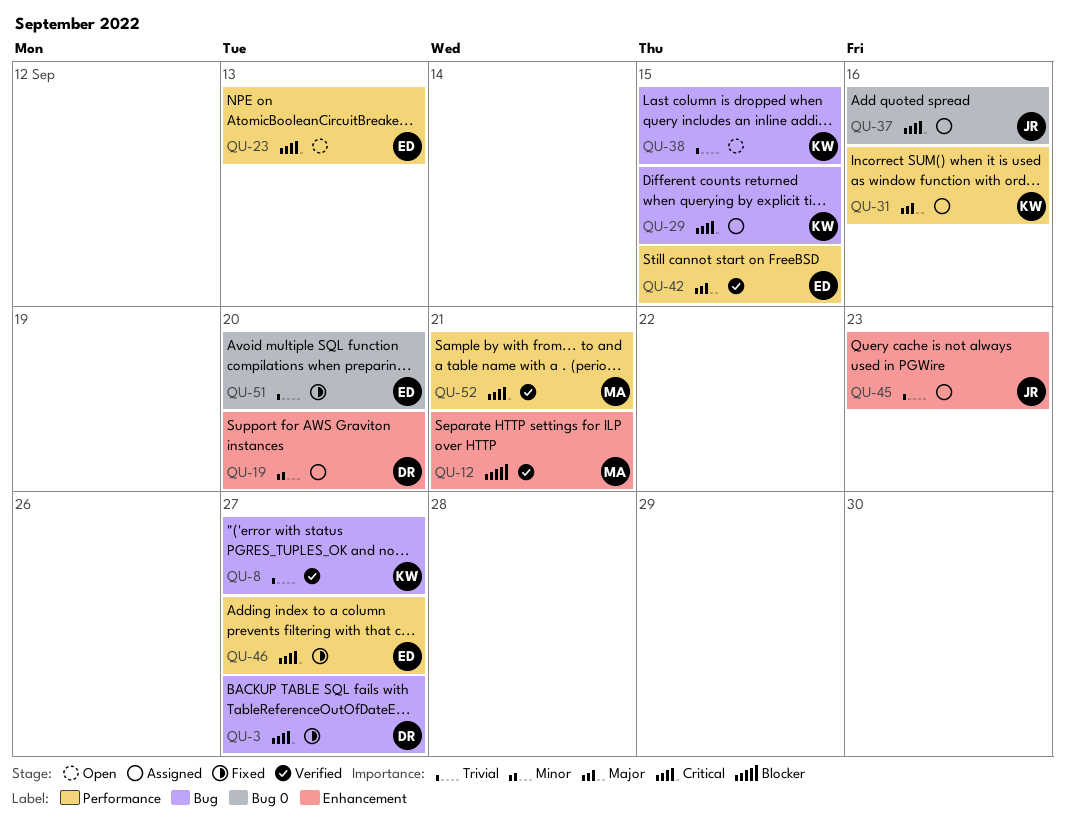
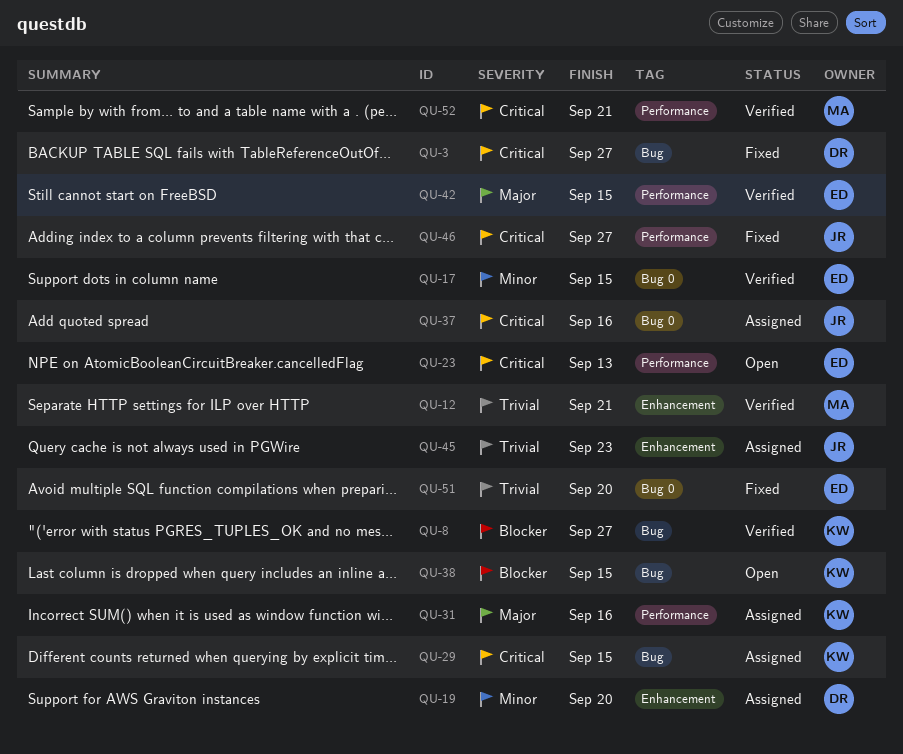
QU-8, priority: Trivial -> Blocker
QU-12, priority: Blocker -> Trivial
QU-17: none -> present
QU-38, priority: Trivial -> Blocker
QU-46, owner: ED -> JR

